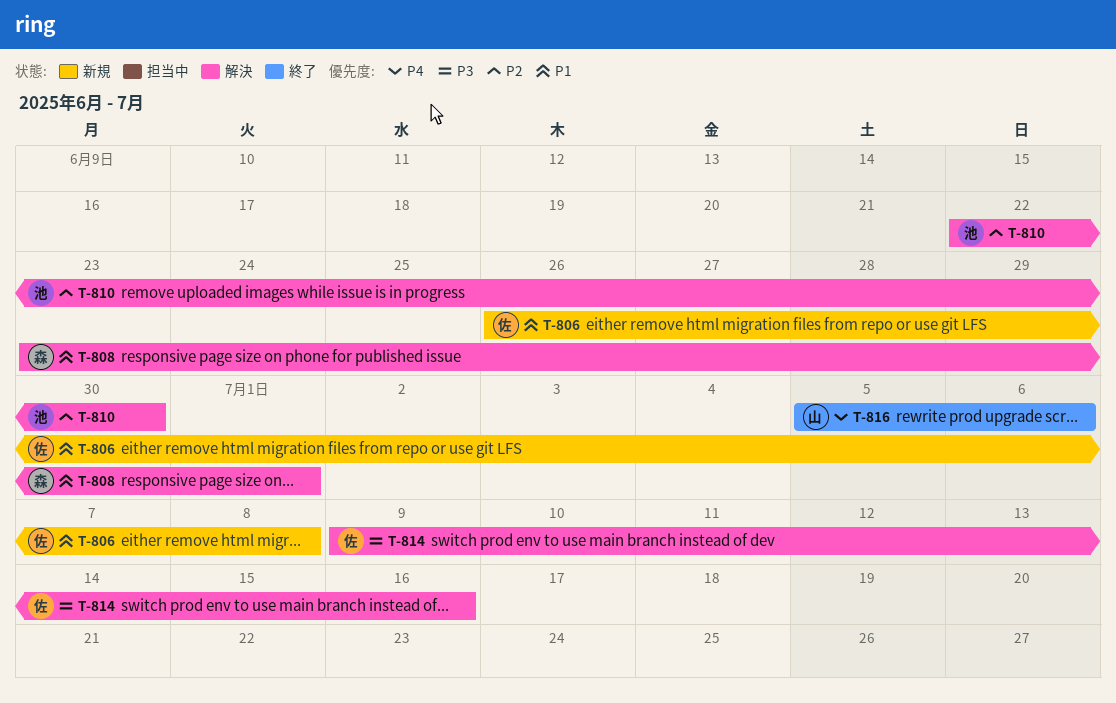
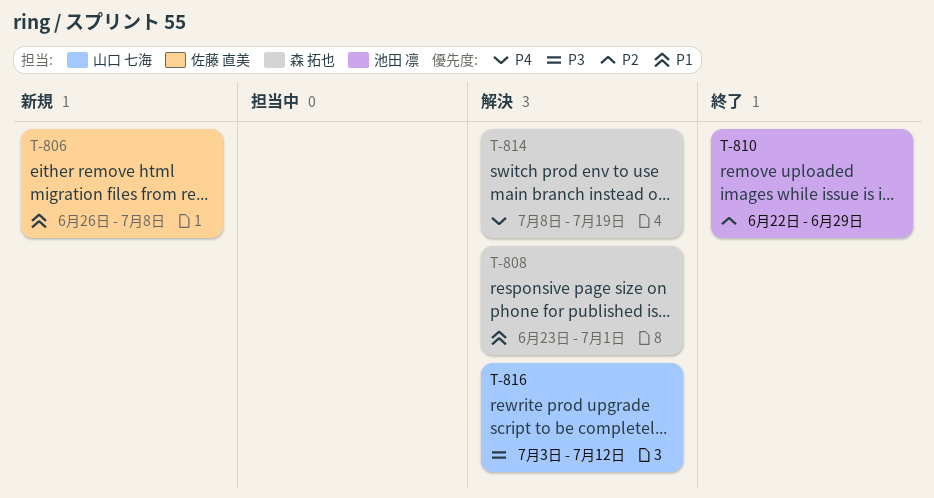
T-810, status: 解決 -> 終了
T-810, due: Jun 30 -> Jun 29
T-814, owner: 佐藤 直美 -> 森 拓也
T-814, priority: P3 -> P4
T-814, start: Jul 9 -> Jul 8
T-814, due: Jul 16 -> Jul 19
T-816, status: 終了 -> 解決
T-816, priority: P4 -> P3
T-816, start: Jul 5 -> Jul 3
T-816, due: Jul 6 -> Jul 12

